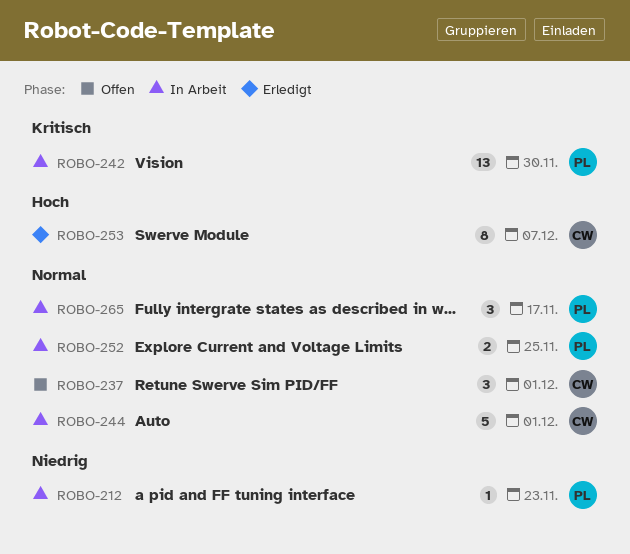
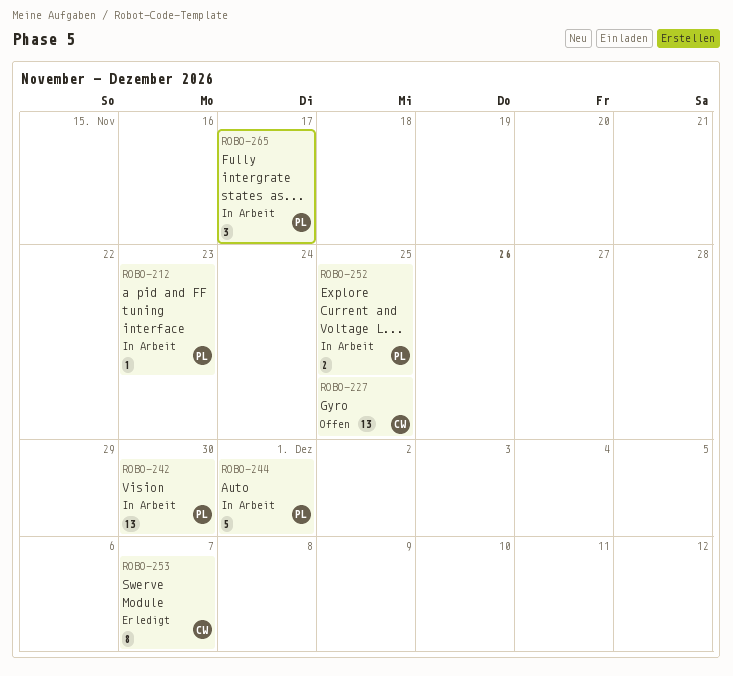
ROBO-227: none -> present
ROBO-237: present -> none
ROBO-244, owner: CW -> PL

